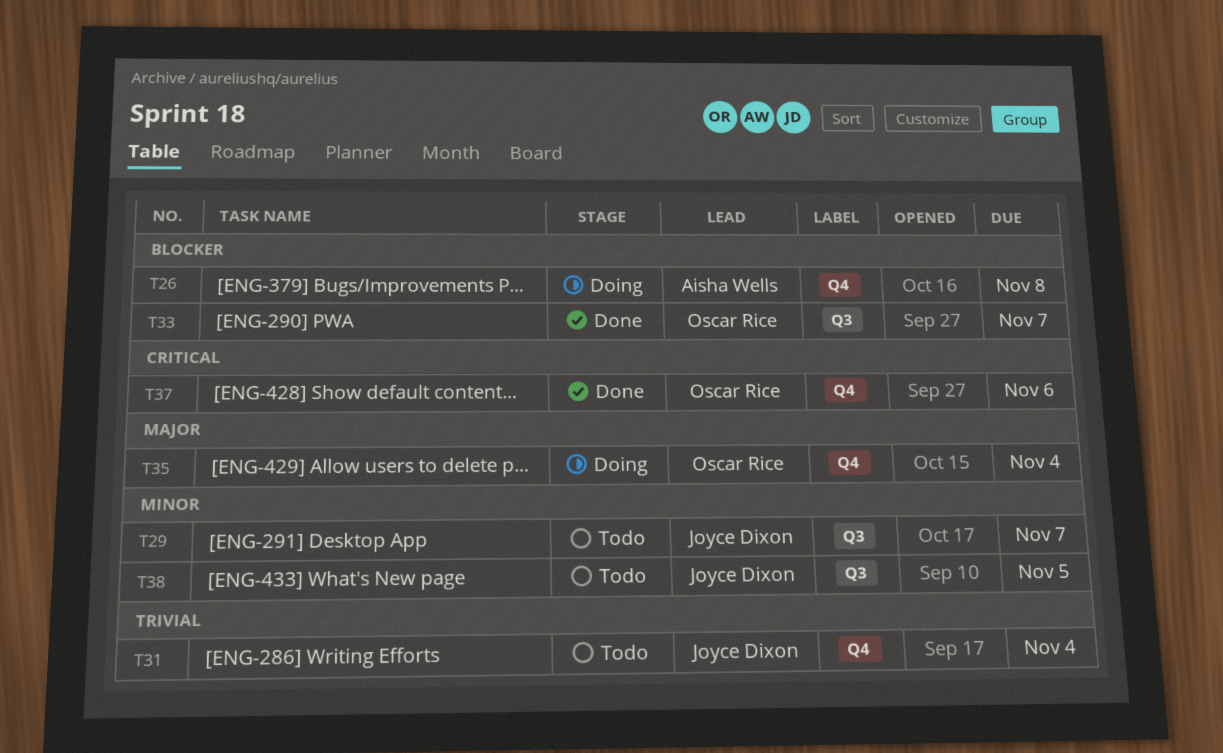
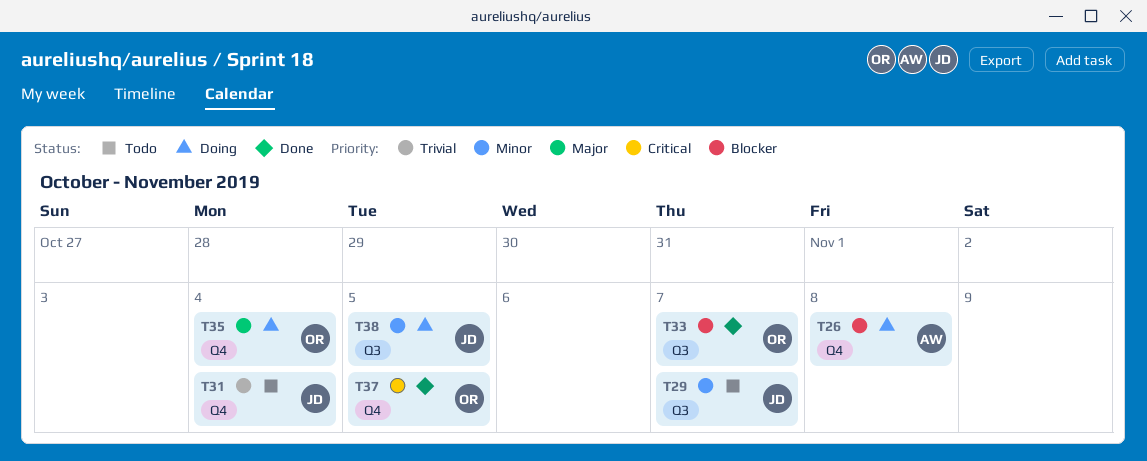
T37, due: Nov 6 -> Nov 5
T38, status: Todo -> Doing

